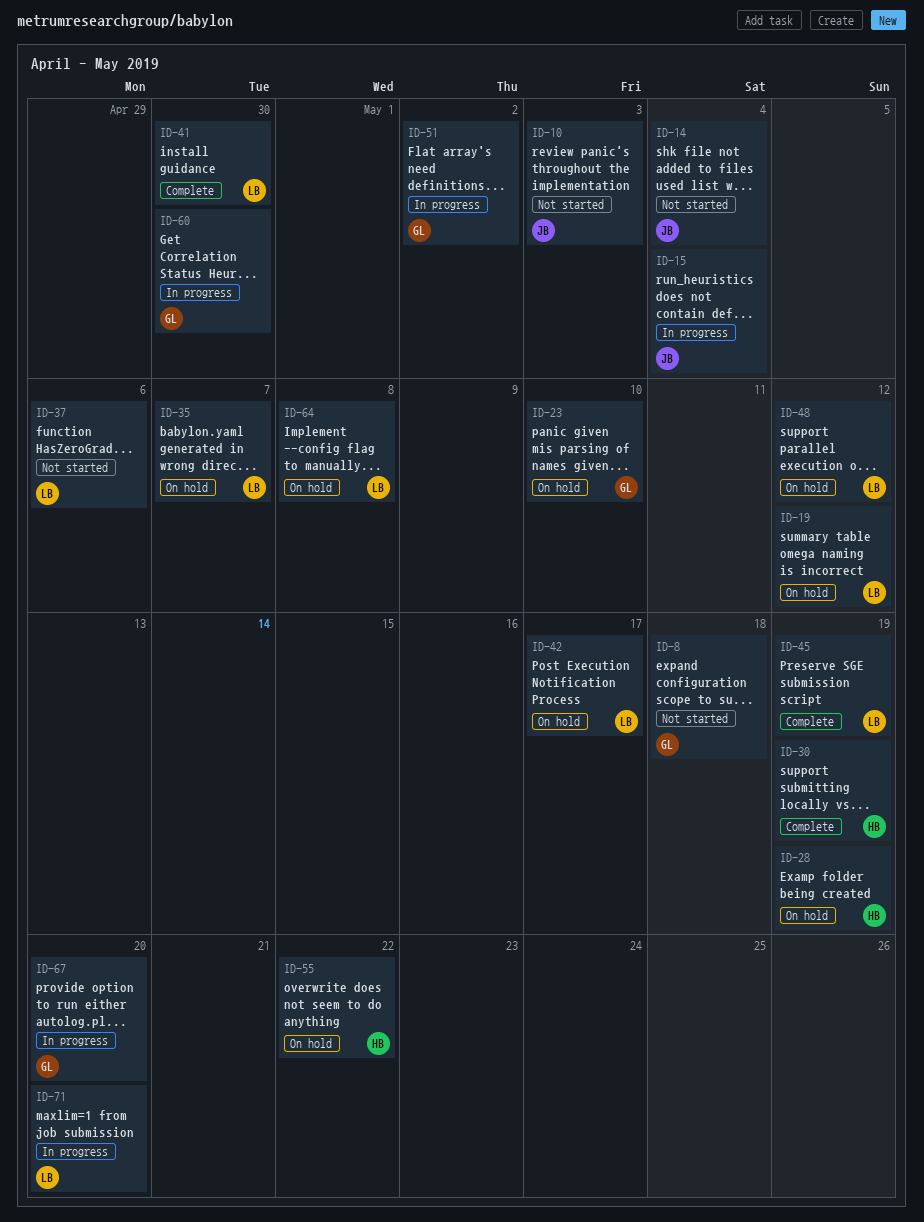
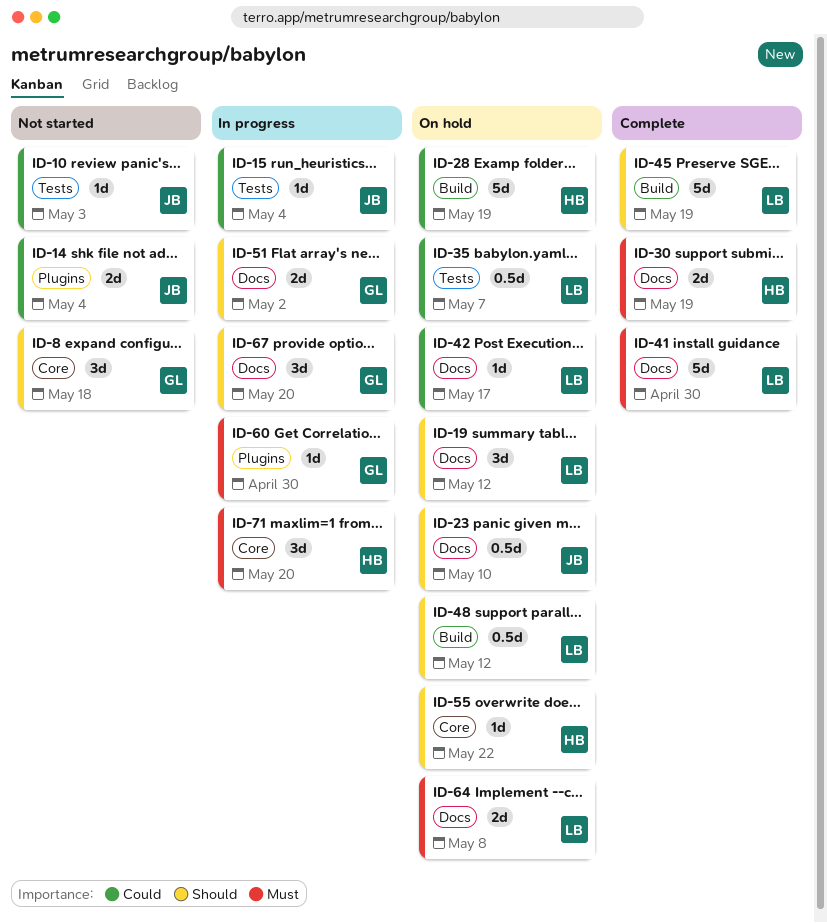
ID-23, owner: GL -> JB
ID-37: present -> none
ID-71, owner: LB -> HB

